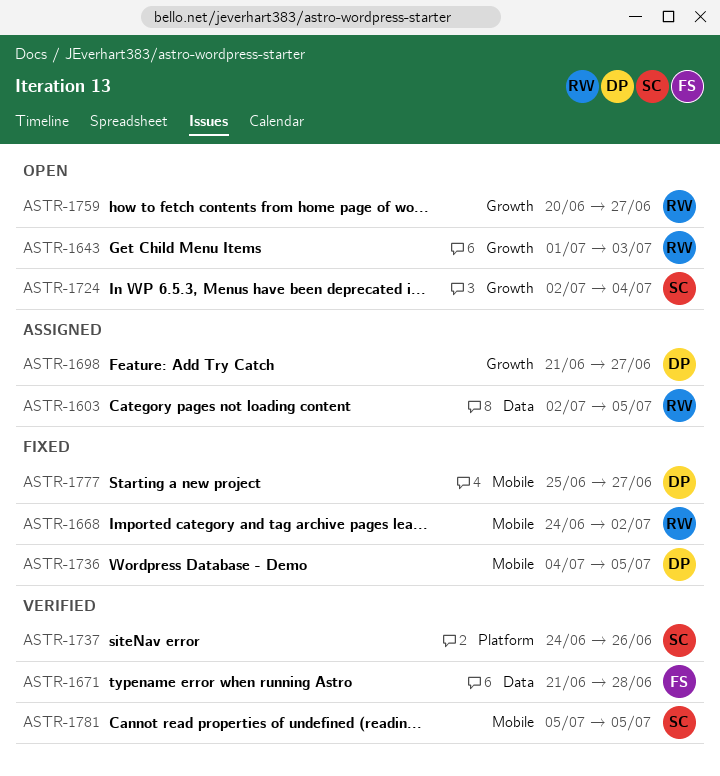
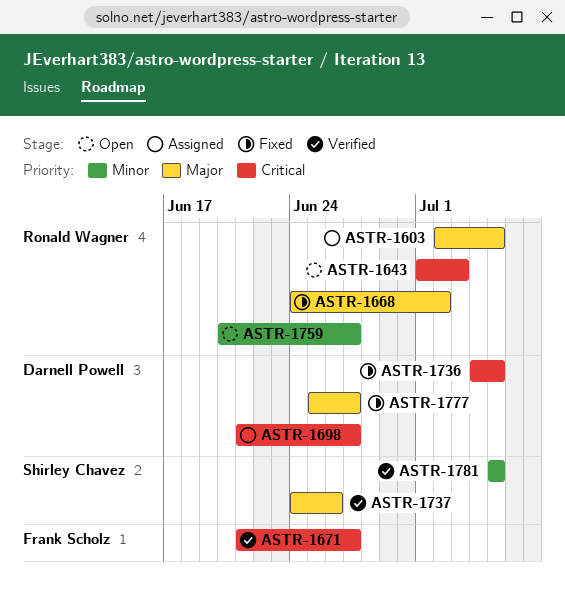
ASTR-1671, due: Jun 28 -> Jun 27
ASTR-1724: present -> none

